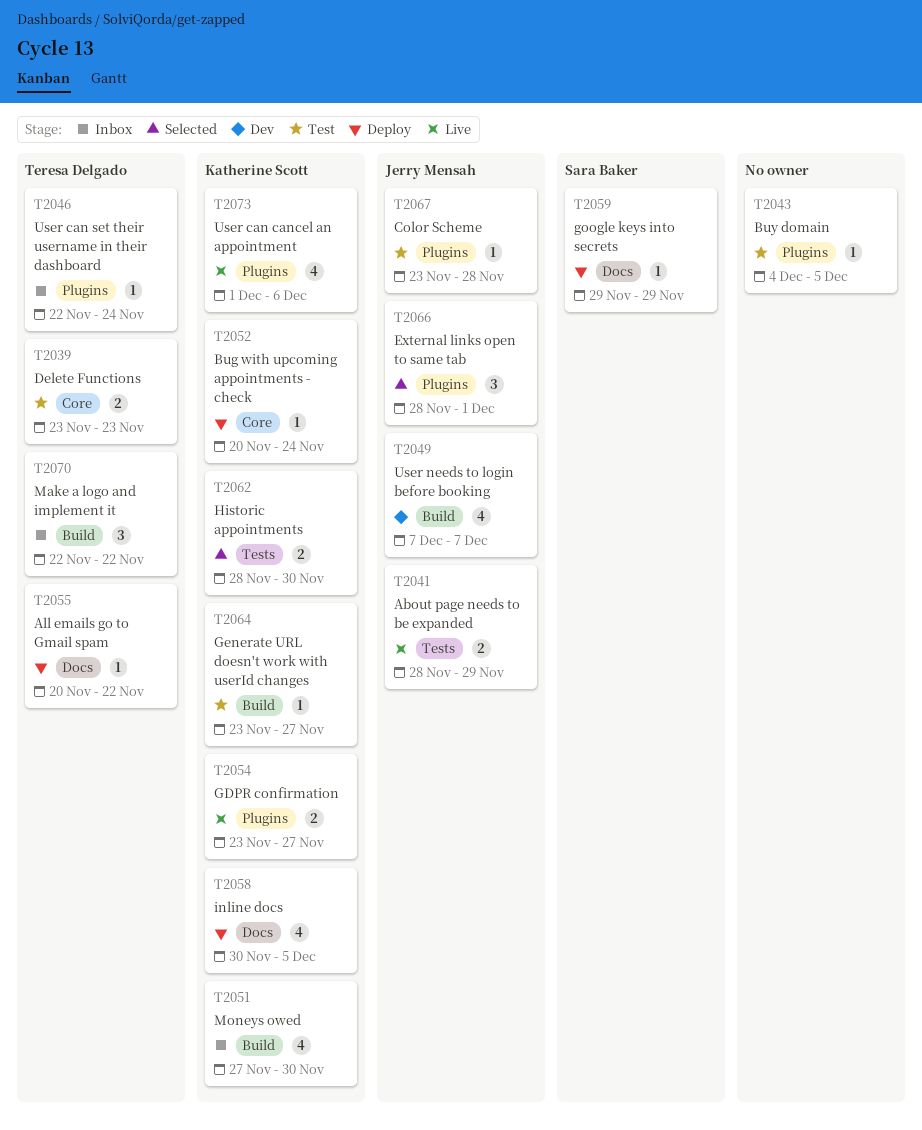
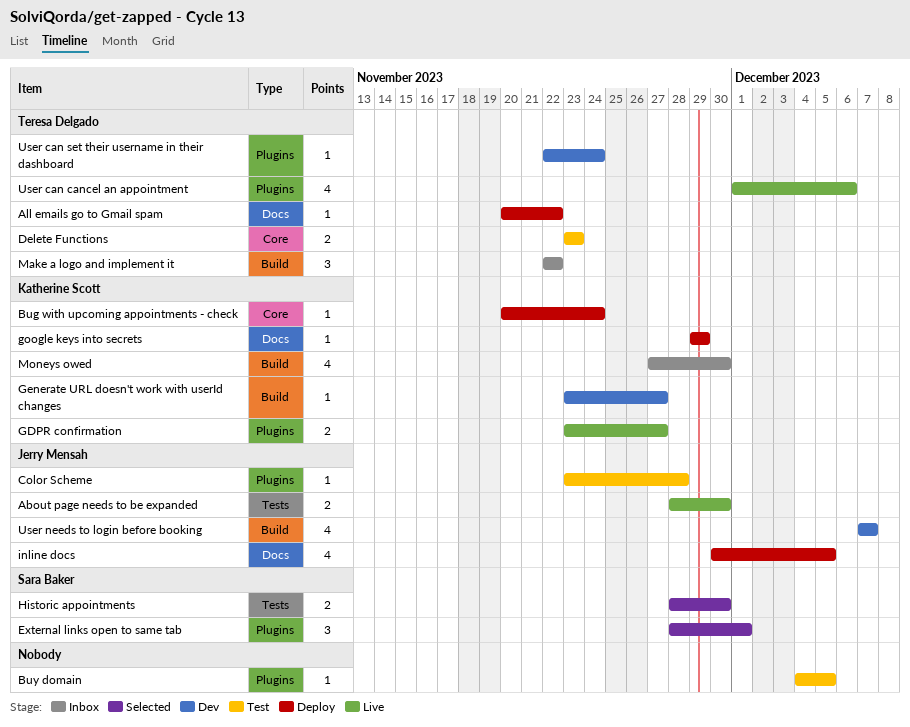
About page needs to be expanded, due: Nov 29 -> Nov 30
External links open to same tab, owner: Jerry Mensah -> Sara Baker
Generate URL doesn't work with userId changes, status: Test -> Dev
google keys into secrets, owner: Sara Baker -> Katherine Scott
Historic appointments, owner: Katherine Scott -> Sara Baker
inline docs, owner: Katherine Scott -> Jerry Mensah
User can cancel an appointment, owner: Katherine Scott -> Teresa Delgado
User can set their username in their dashboard, status: Inbox -> Dev

